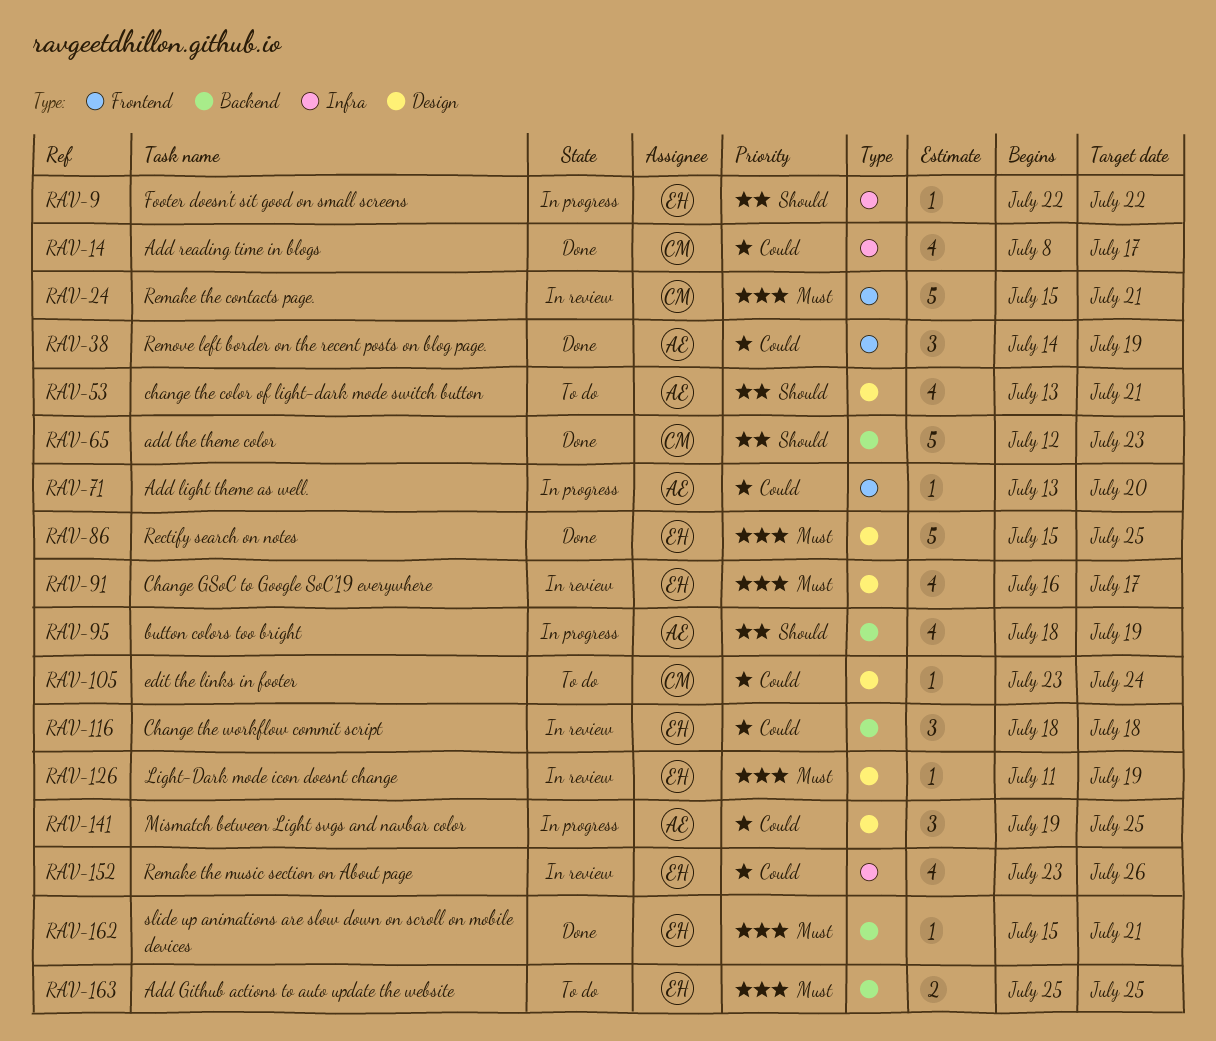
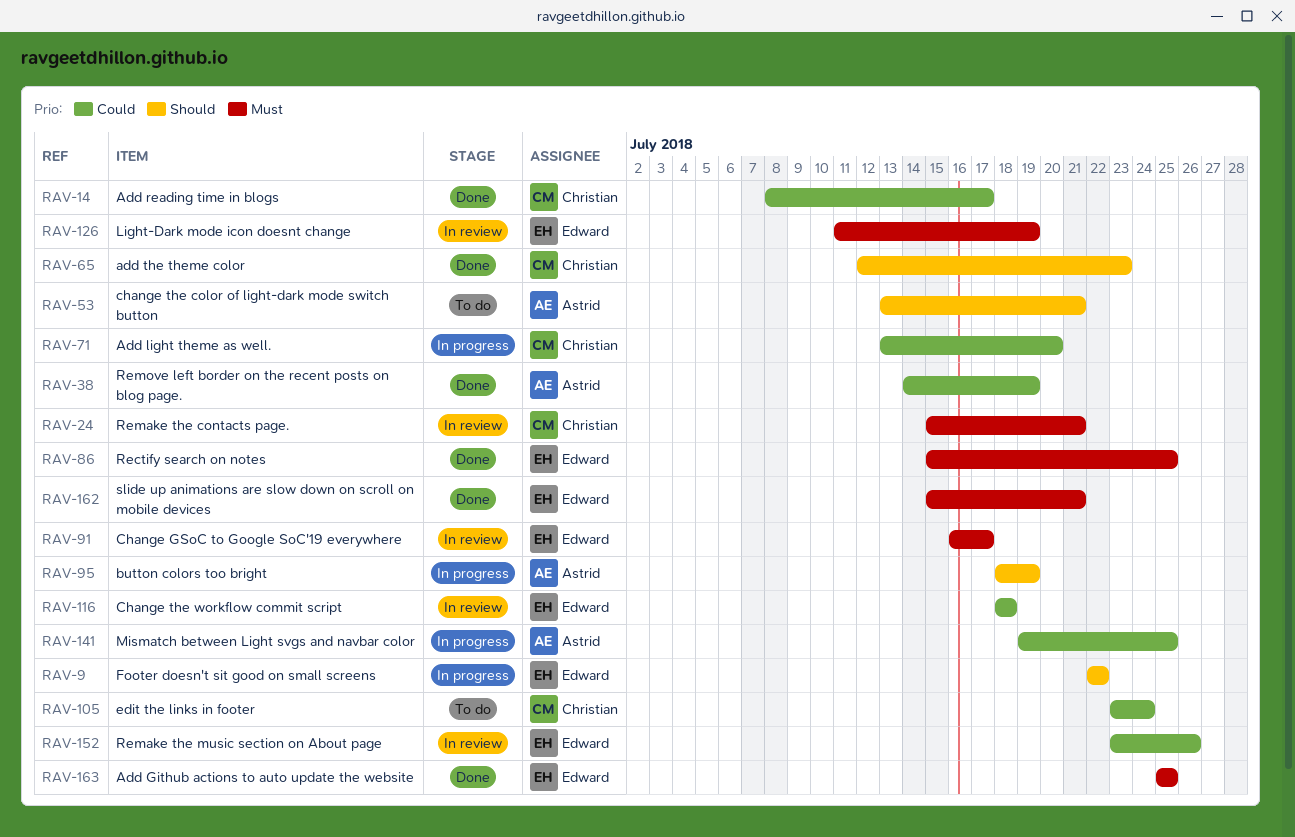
RAV-71, owner: Astrid -> Christian
RAV-163, status: To do -> Done

